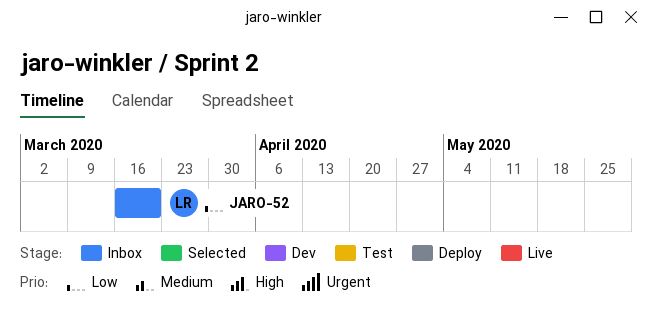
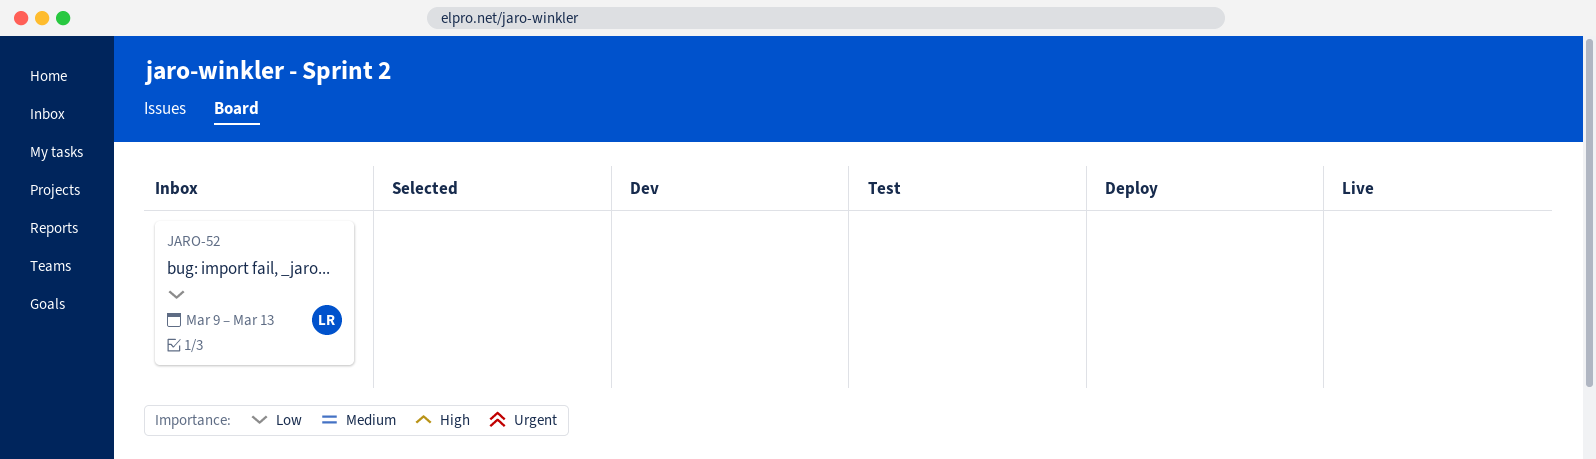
JARO-52, start: Mar 16 -> Mar 9
JARO-52, due: Mar 20 -> Mar 13

